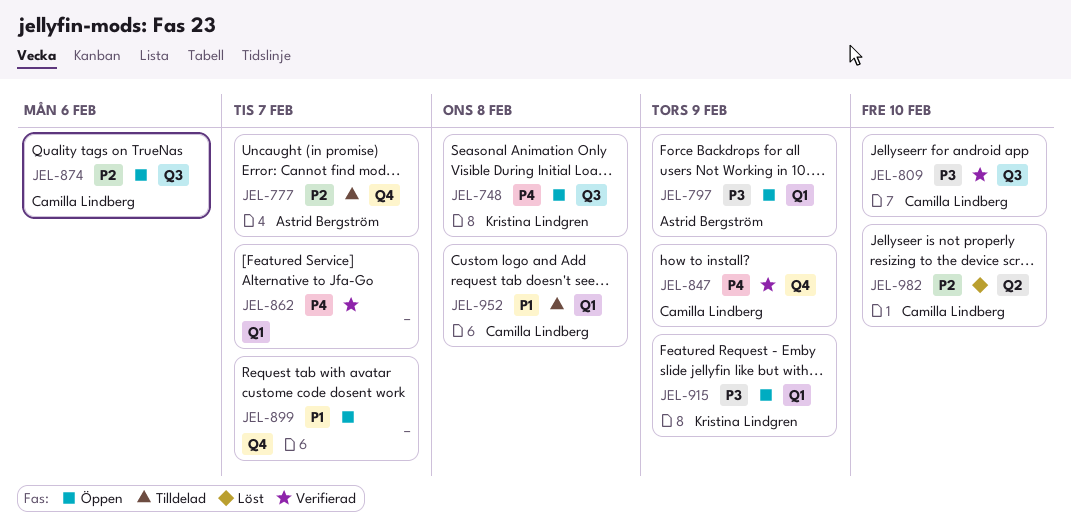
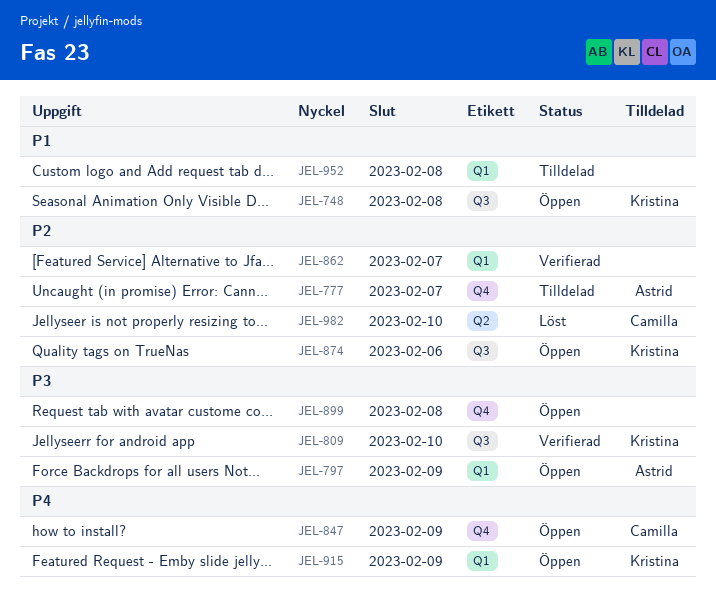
JEL-748, priority: P4 -> P1
JEL-809, owner: Camilla Lindberg -> Kristina Lindgren
JEL-847, status: Verifierad -> Öppen
JEL-862, priority: P4 -> P2
JEL-874, owner: Camilla Lindberg -> Kristina Lindgren
JEL-899, priority: P1 -> P3
JEL-899, due: Feb 7 -> Feb 8
JEL-915, priority: P3 -> P4
JEL-952, owner: Camilla Lindberg -> none

